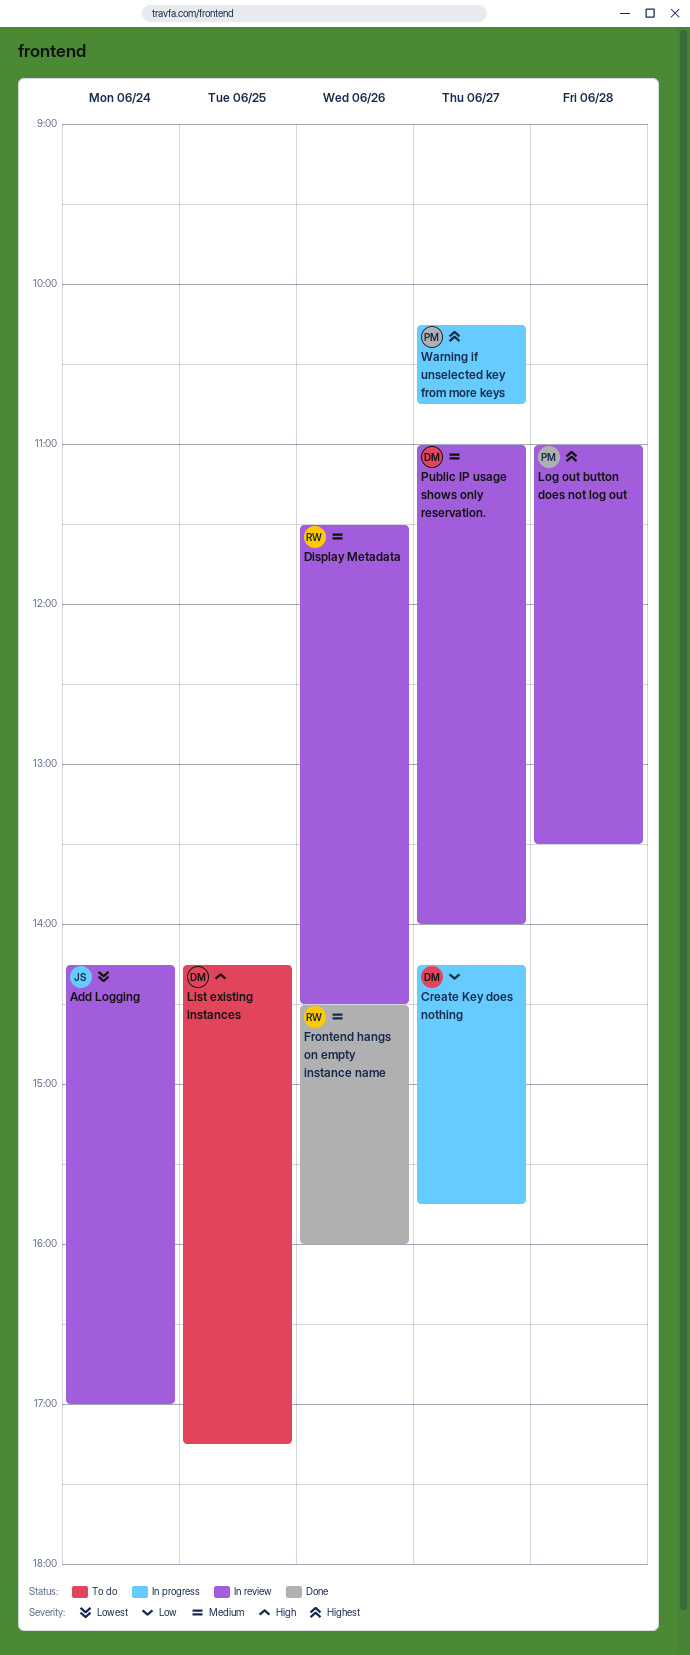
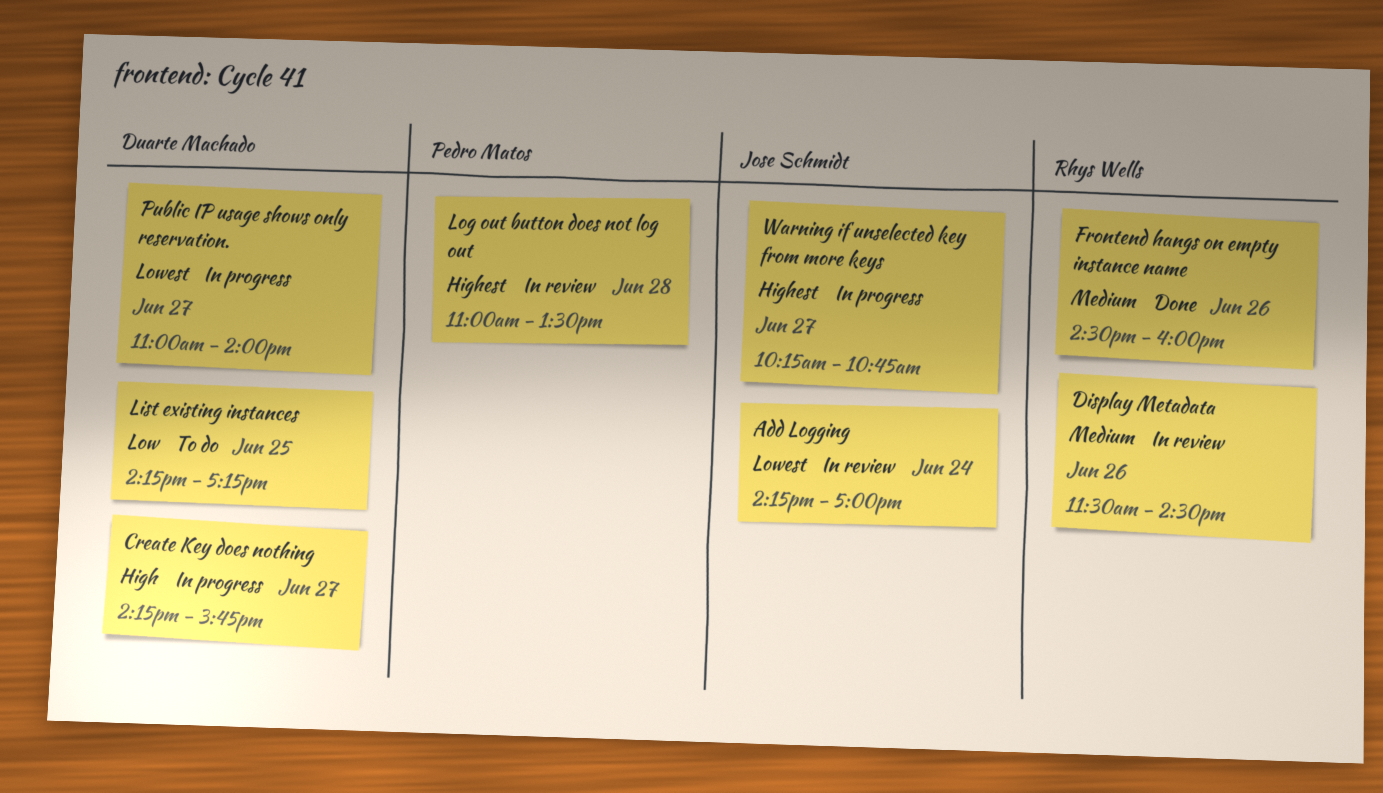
Create Key does nothing, priority: Low -> High
List existing instances, priority: High -> Low
Public IP usage shows only reservation., status: In review -> In progress
Public IP usage shows only reservation., priority: Medium -> Lowest
Warning if unselected key from more keys, owner: Pedro Matos -> Jose Schmidt

